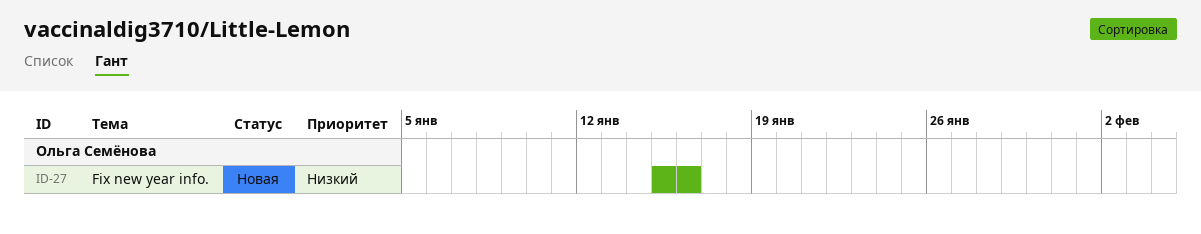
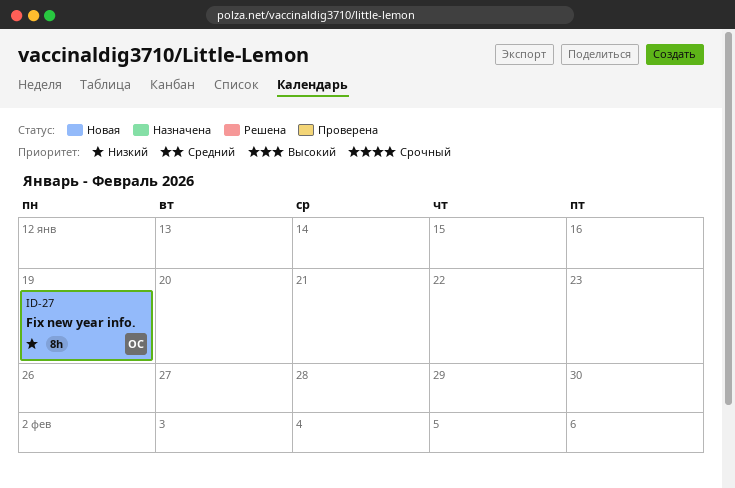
ID-27, due: Jan 16 -> Jan 19

